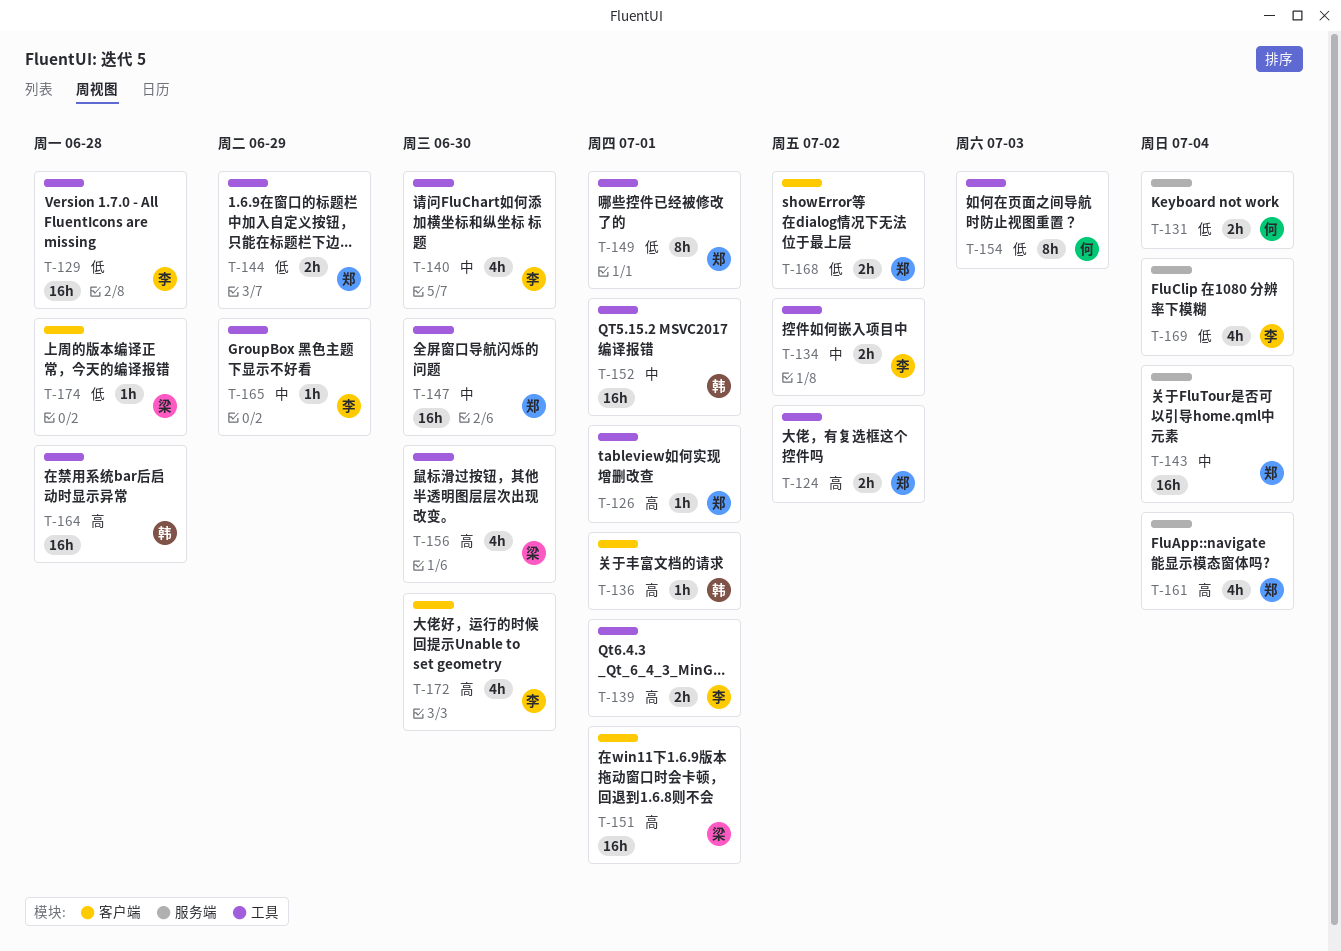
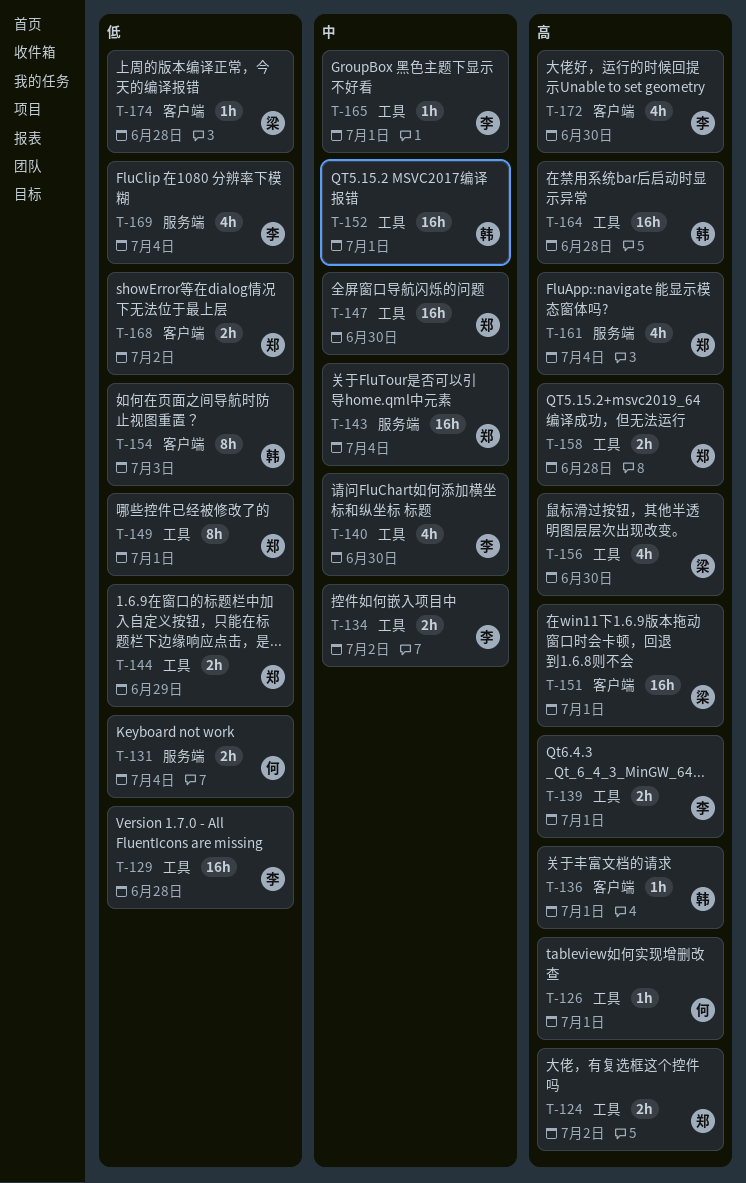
T-126, owner: 郑 -> 何
T-154, owner: 何 -> 韩
T-154, label: 工具 -> 客户端
T-158: none -> present
T-165, due: Jun 29 -> Jul 1

